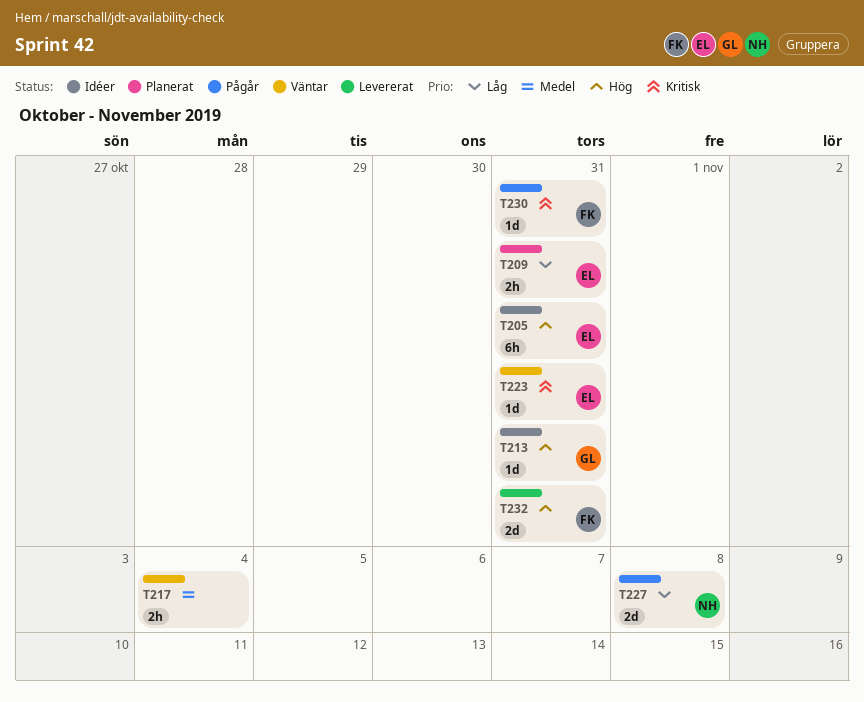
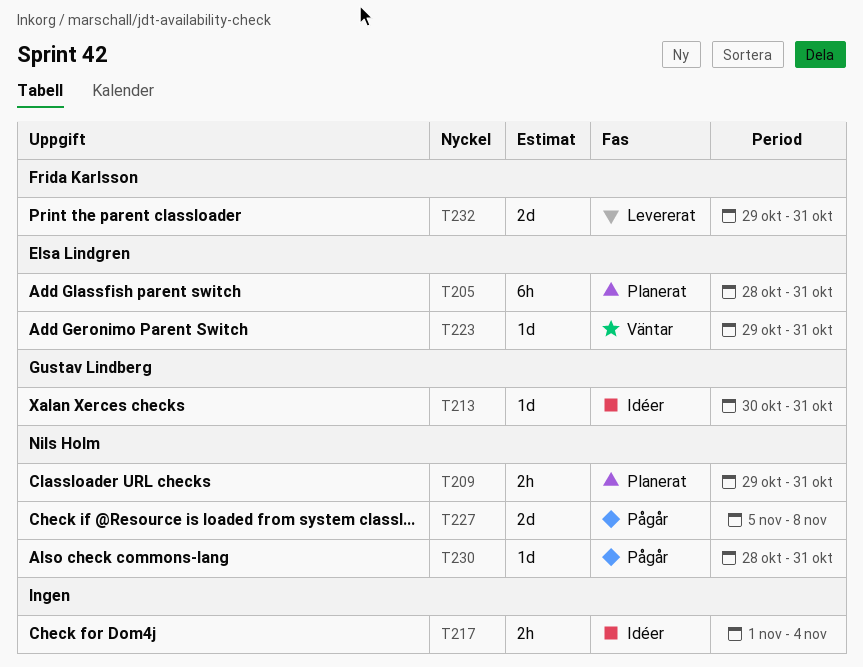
T205, status: Idéer -> Planerat
T209, owner: Elsa Lindgren -> Nils Holm
T217, status: Väntar -> Idéer
T230, owner: Frida Karlsson -> Nils Holm

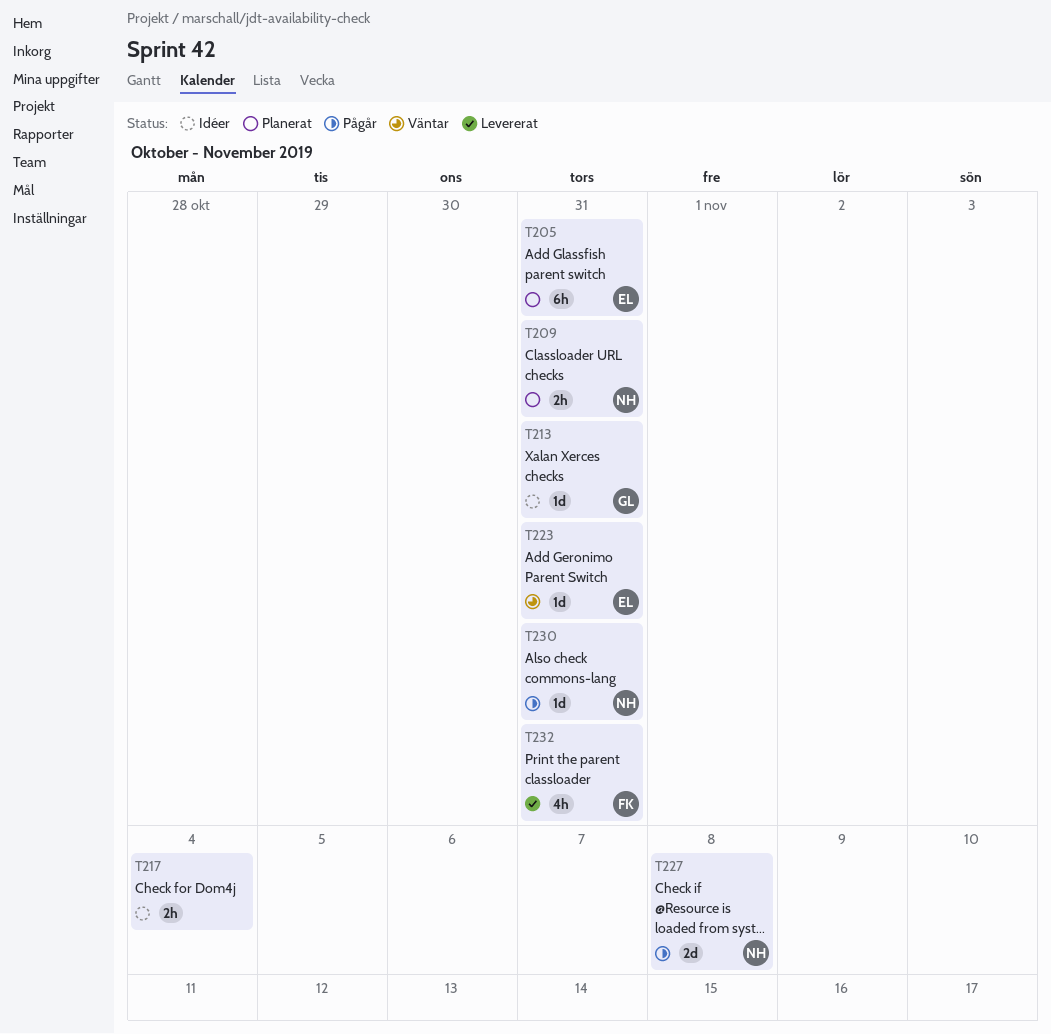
T232, estimate: 2d -> 4h

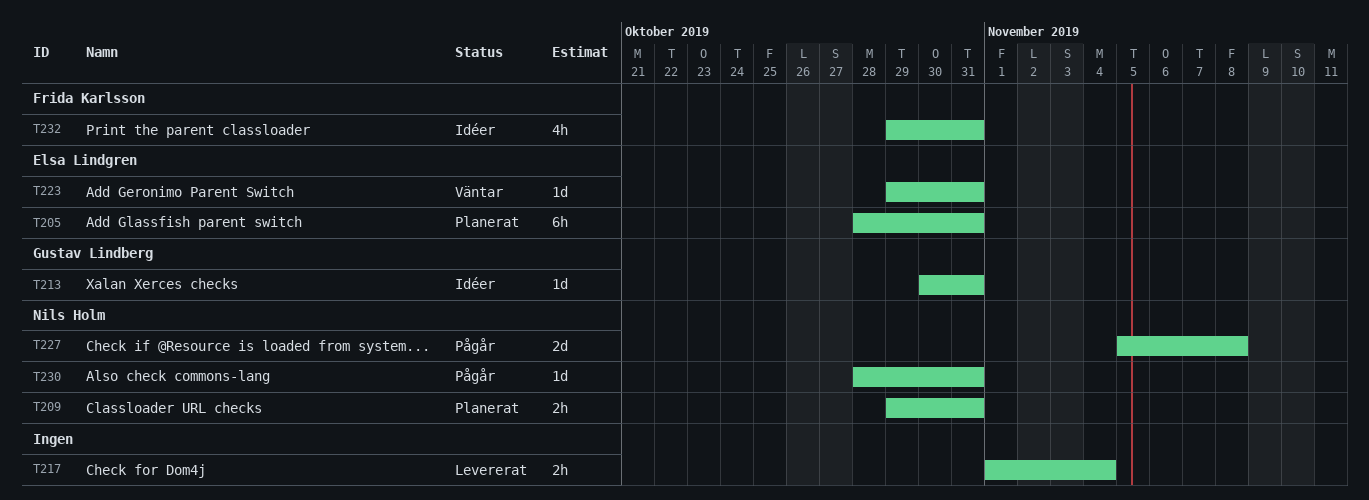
T217, status: Idéer -> Levererat
T232, status: Levererat -> Idéer

